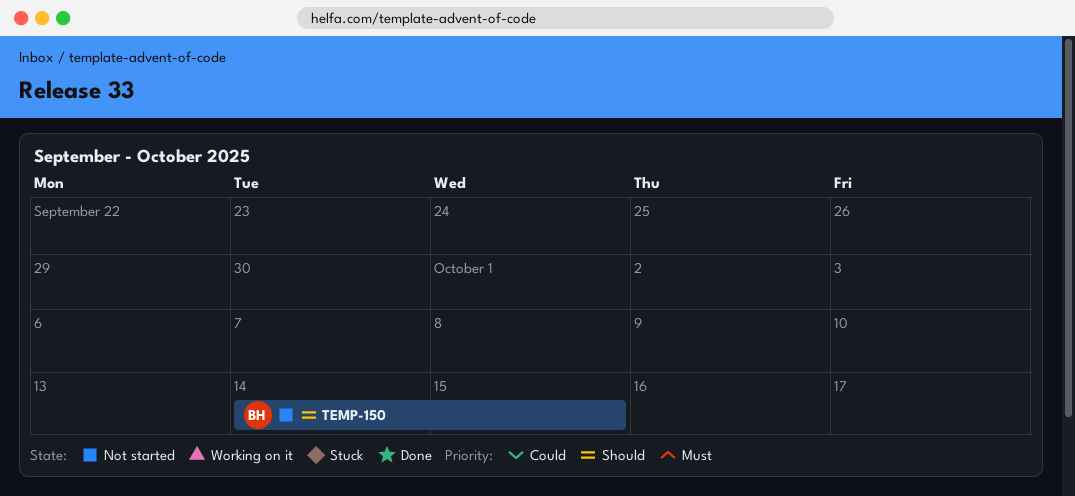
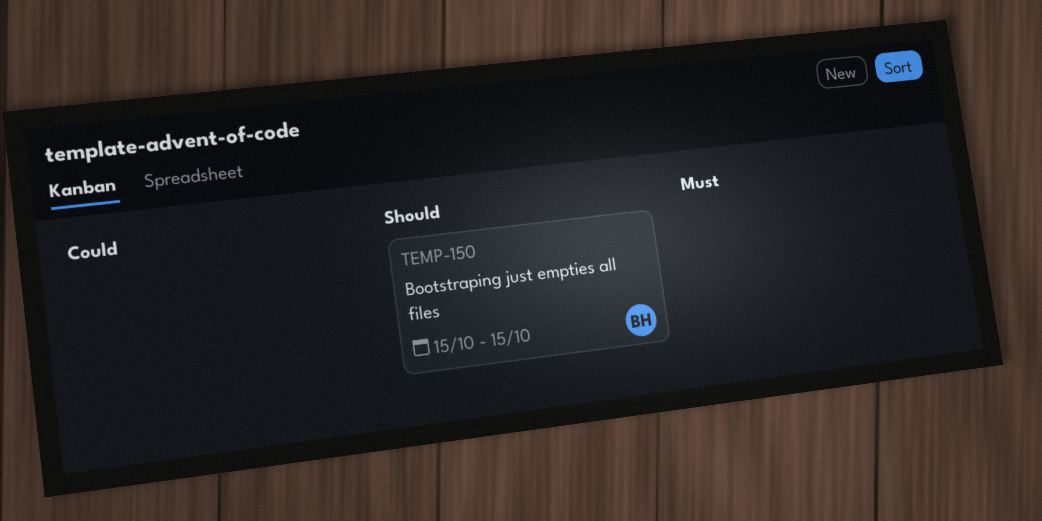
TEMP-150, start: Oct 14 -> Oct 15

